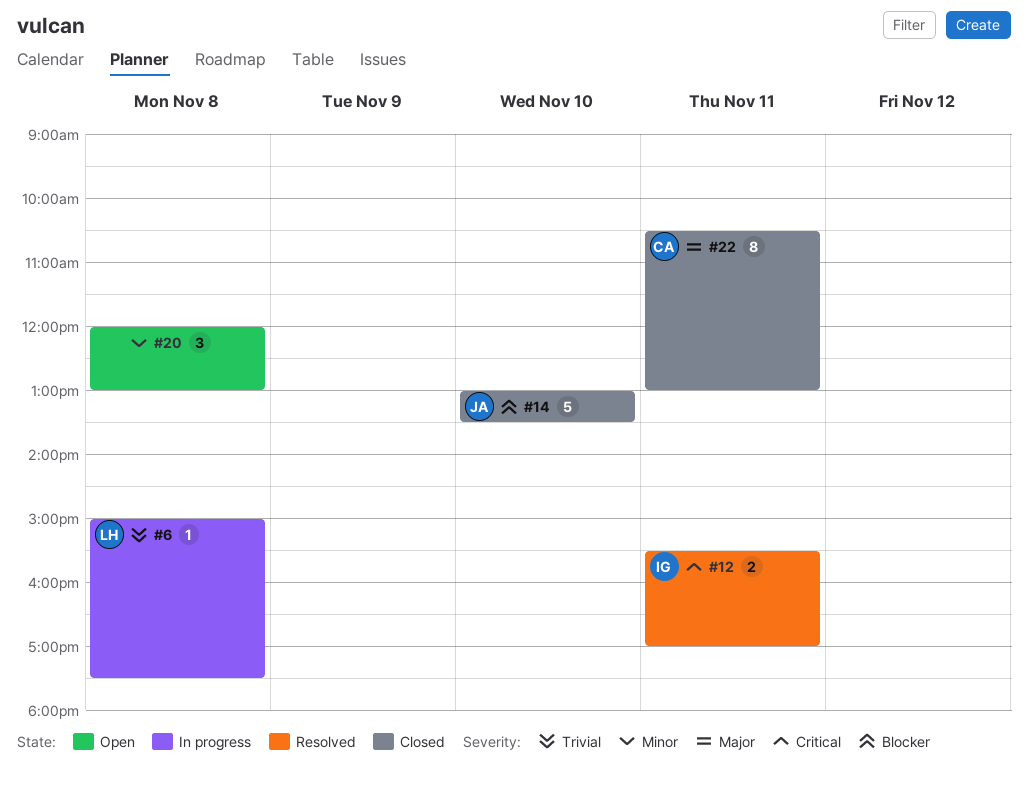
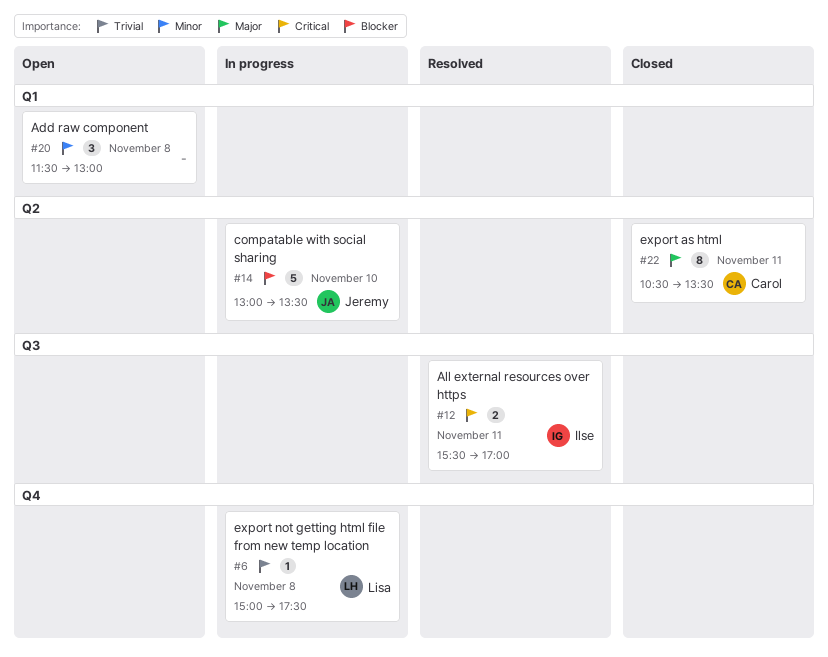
#14, status: Closed -> In progress
#20, begins: 12:00 -> 11:30
#22, ends: 13:00 -> 13:30

